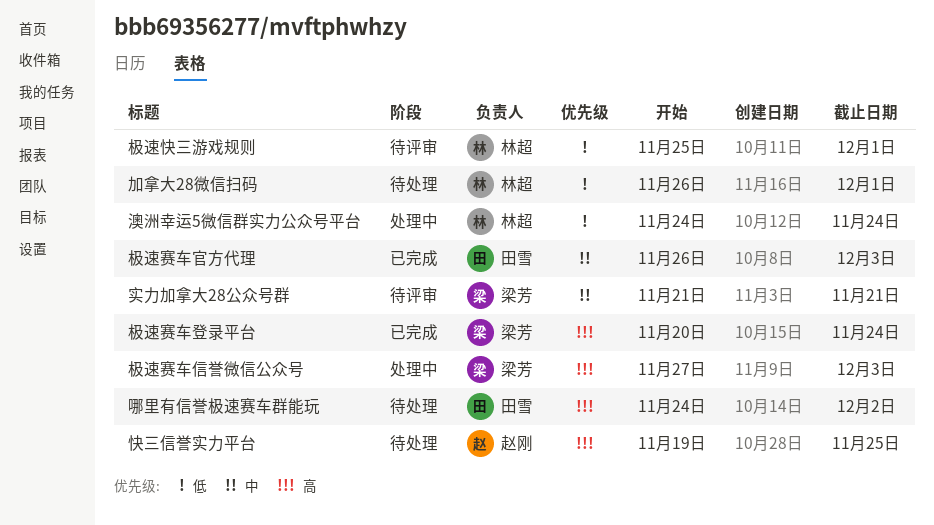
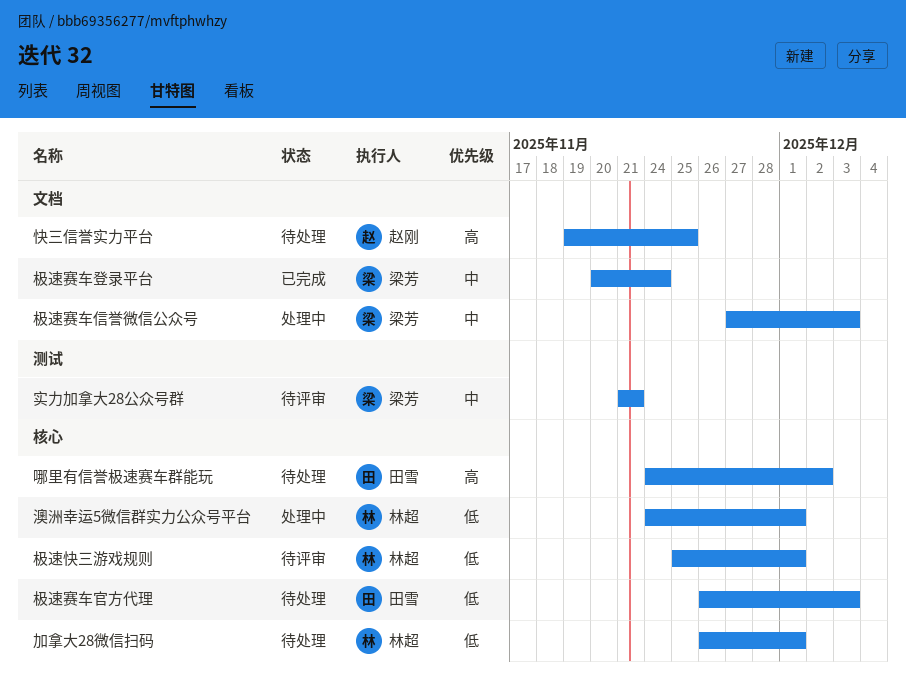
极速赛车信誉微信公众号, priority: 高 -> 中
极速赛车官方代理, status: 已完成 -> 待处理
极速赛车官方代理, priority: 中 -> 低
极速赛车登录平台, priority: 高 -> 中
澳洲幸运5微信群实力公众号平台, due: Nov 24 -> Dec 1

